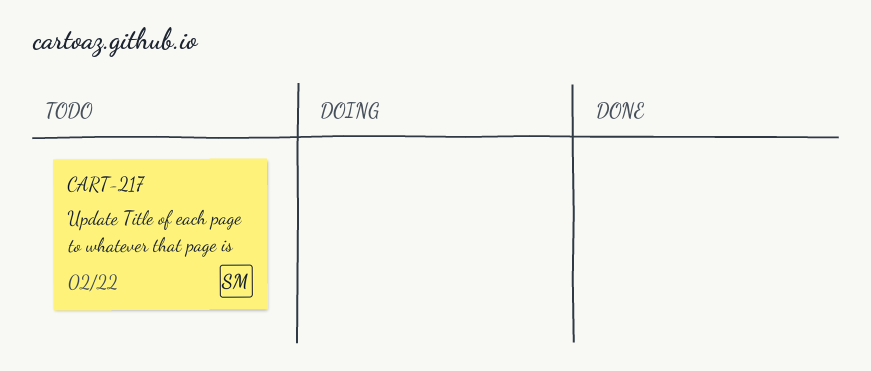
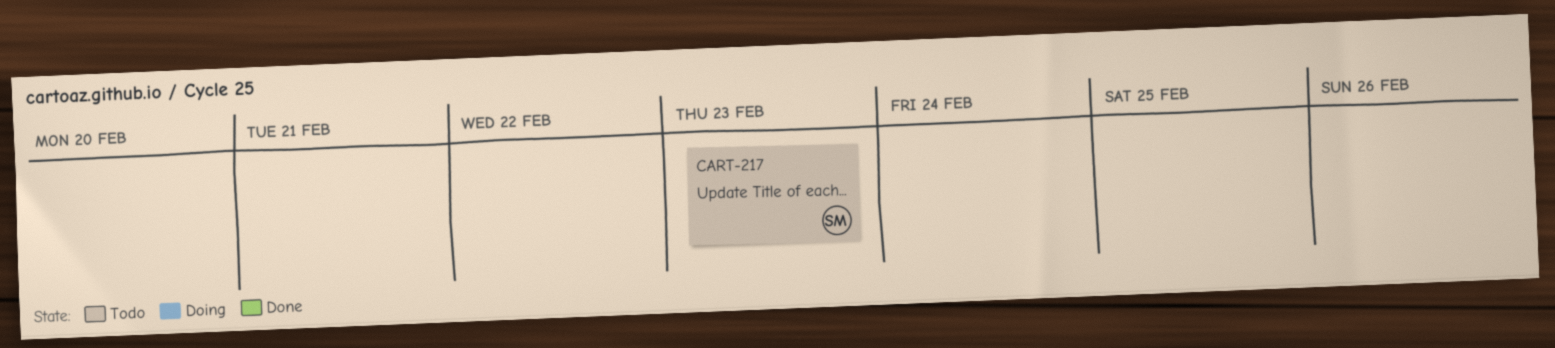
CART-217, due: Feb 22 -> Feb 23

